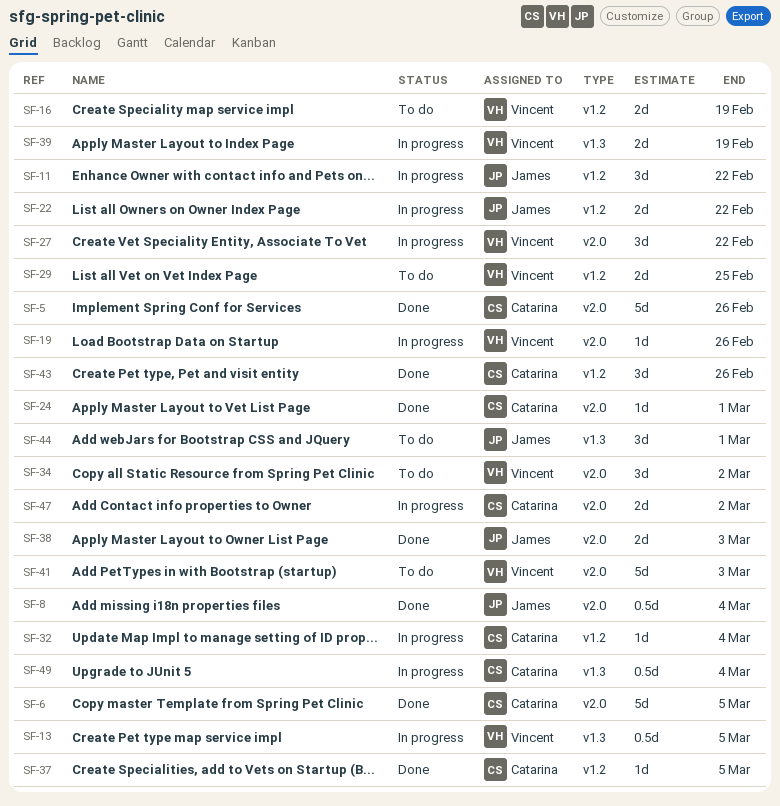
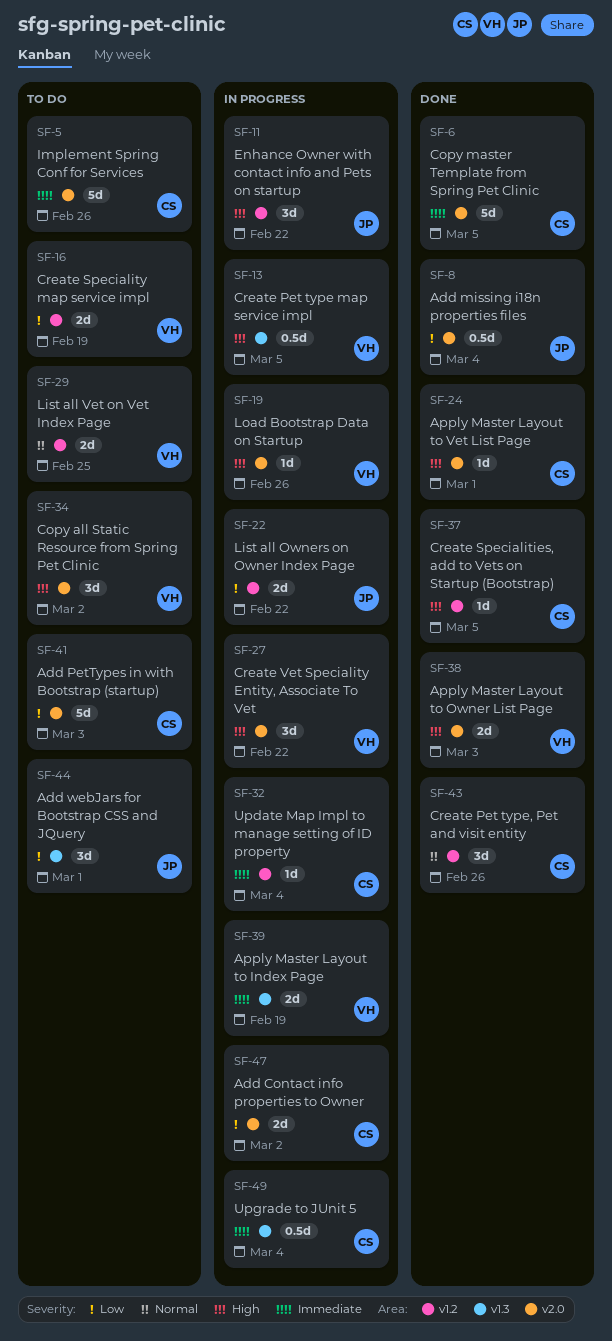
SF-5, status: Done -> To do
SF-38, owner: James -> Vincent
SF-41, owner: Vincent -> Catarina

